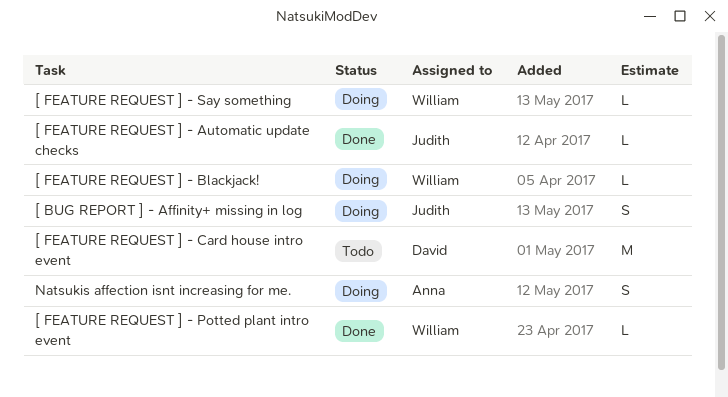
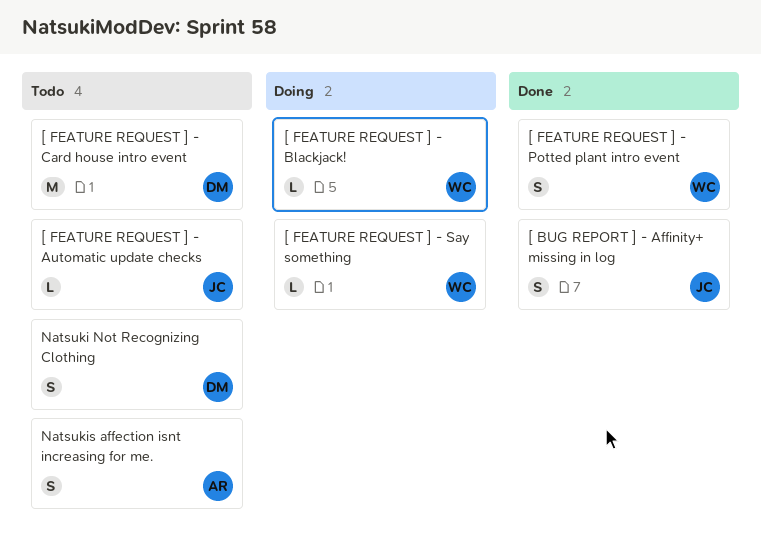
[ BUG REPORT ] - Affinity+ missing in log, status: Doing -> Done
[ FEATURE REQUEST ] - Automatic update checks, status: Done -> Todo
[ FEATURE REQUEST ] - Potted plant intro event, estimate: L -> S
Natsuki Not Recognizing Clothing: none -> present
Natsukis affection isnt increasing for me., status: Doing -> Todo

